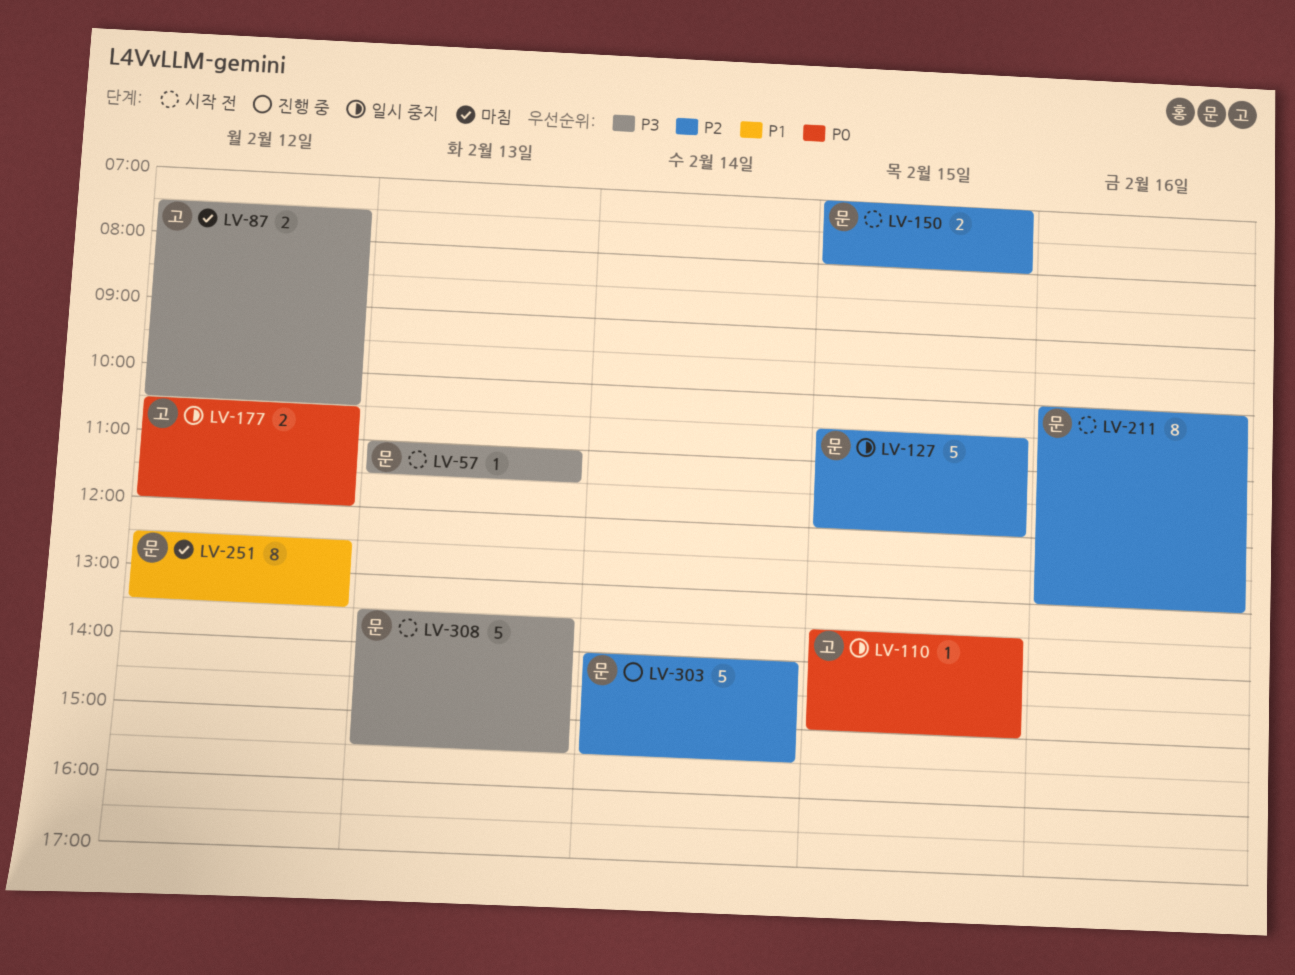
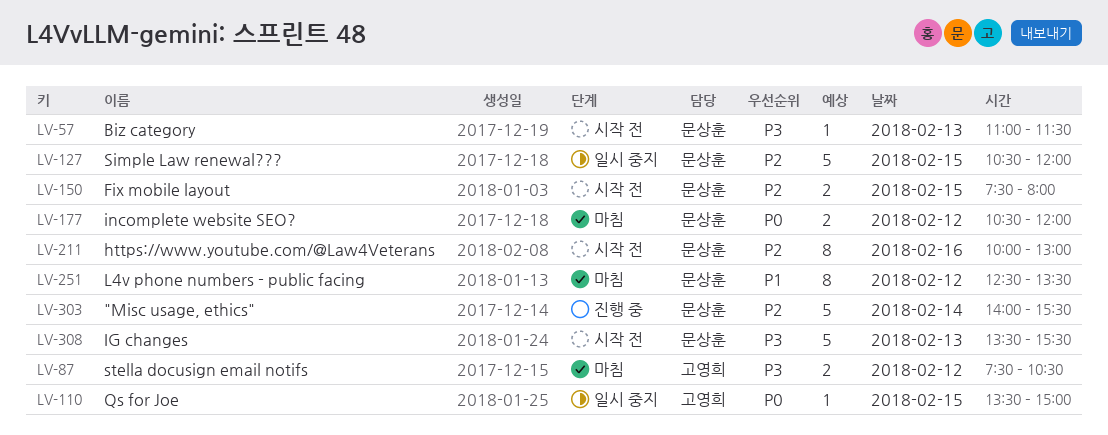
LV-150, begins: 07:00 -> 07:30
LV-177, status: 일시 중지 -> 마침
LV-177, owner: 고영희 -> 문상훈

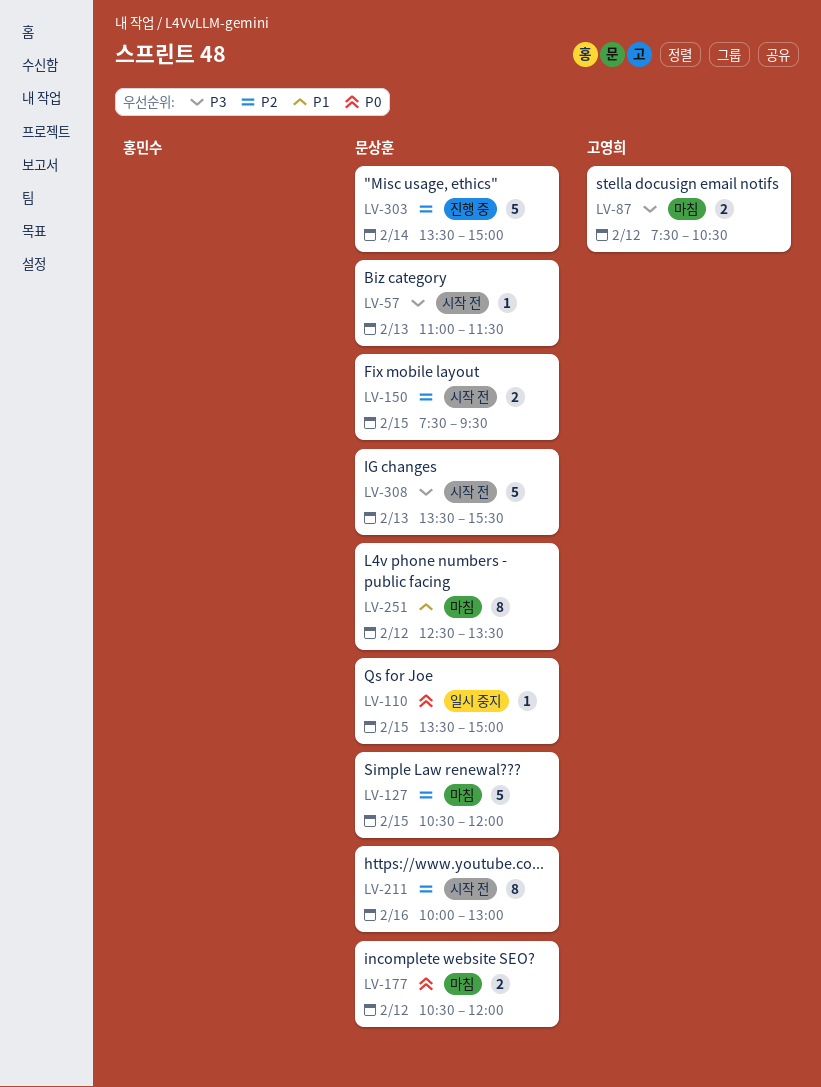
LV-110, owner: 고영희 -> 문상훈
LV-127, status: 일시 중지 -> 마침
LV-150, ends: 08:00 -> 09:30
LV-303, begins: 14:00 -> 13:30
LV-303, ends: 15:30 -> 15:00

